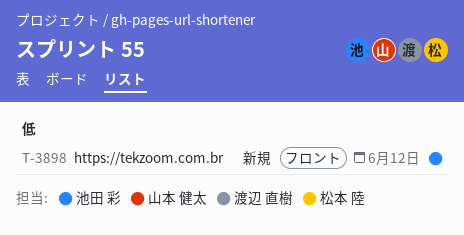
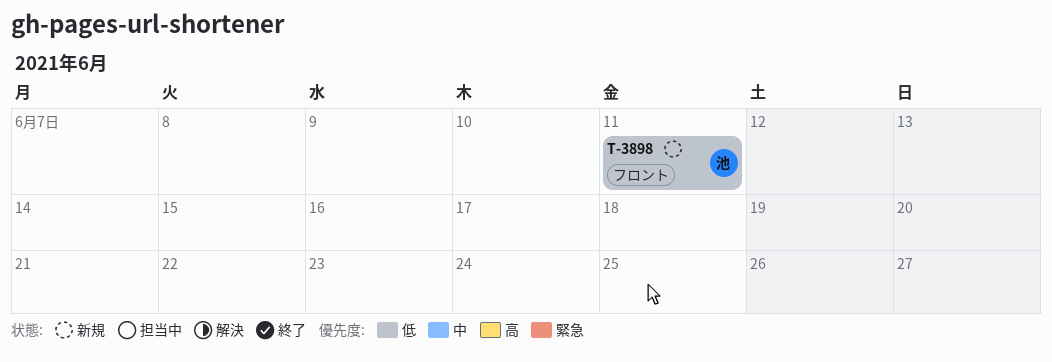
T-3898, due: Jun 12 -> Jun 11

